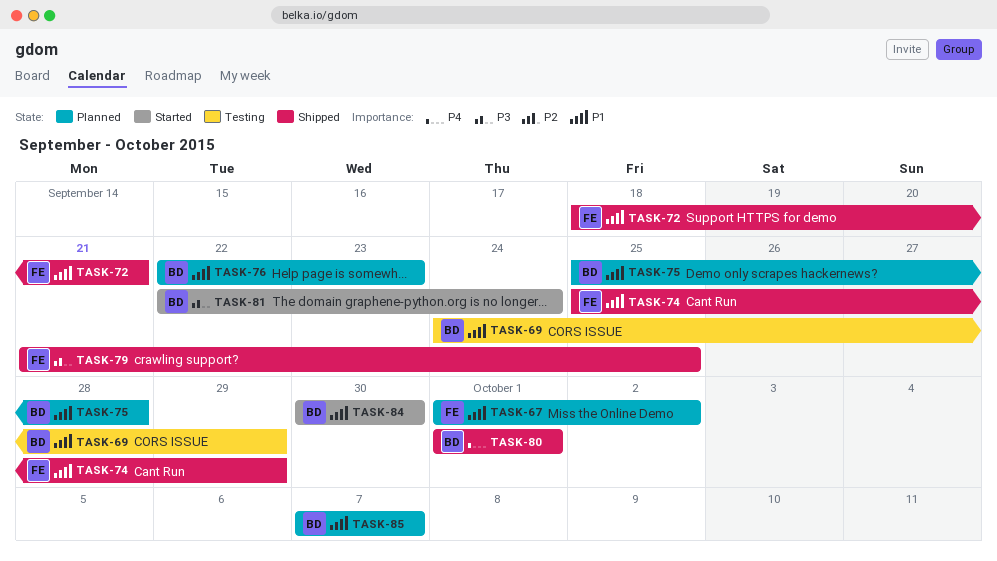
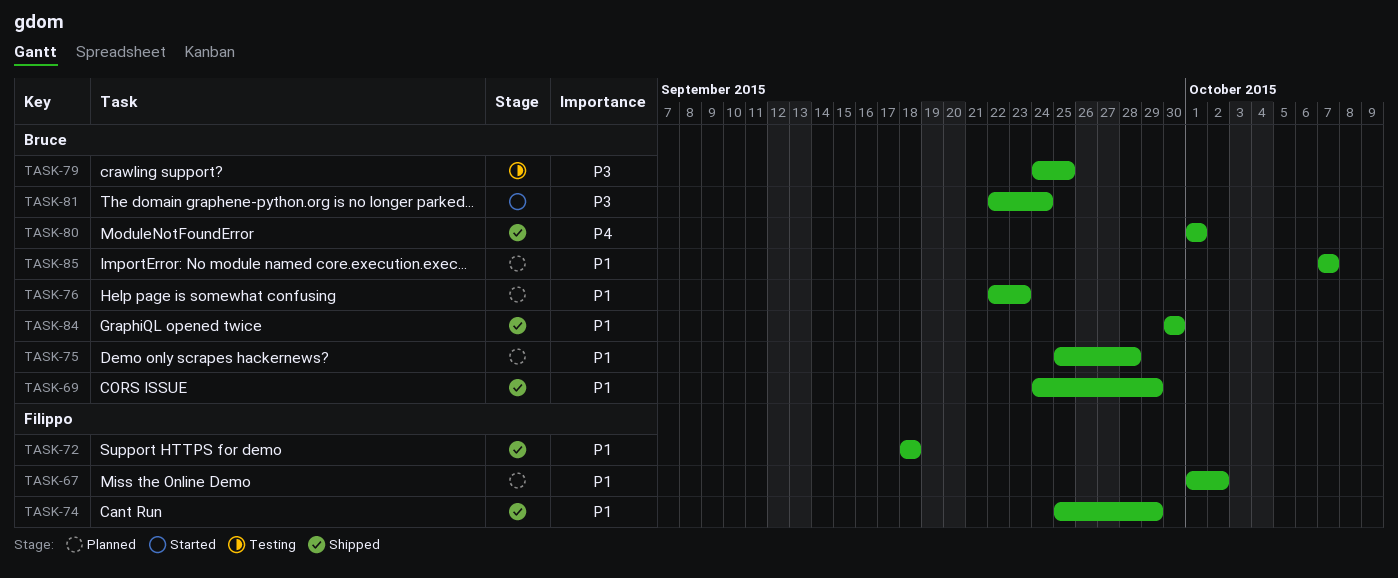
TASK-69, status: Testing -> Shipped
TASK-72, due: Sep 21 -> Sep 18
TASK-79, status: Shipped -> Testing
TASK-79, owner: Filippo -> Bruce
TASK-79, start: Sep 21 -> Sep 24
TASK-84, status: Started -> Shipped

